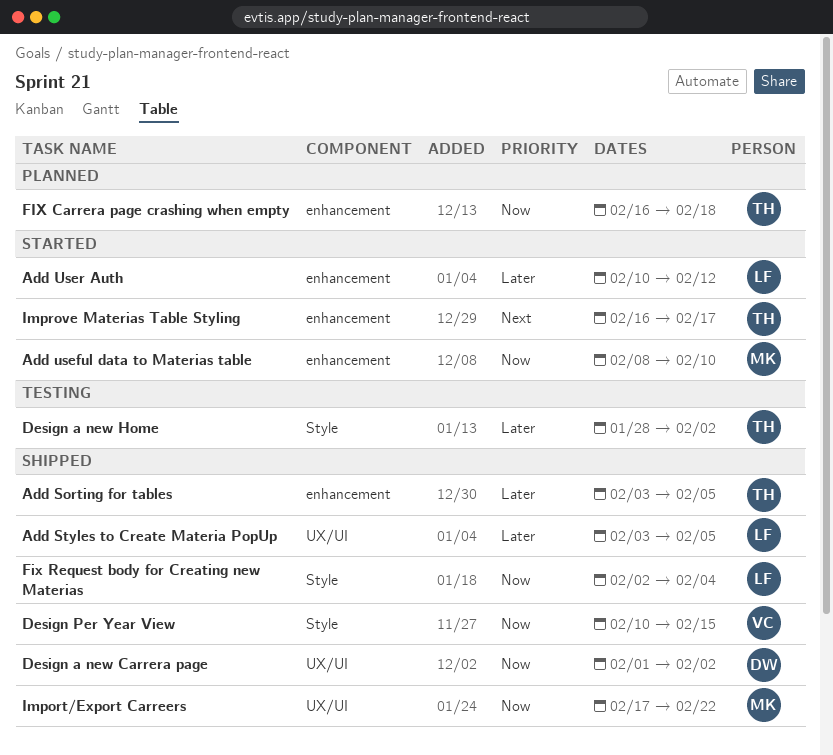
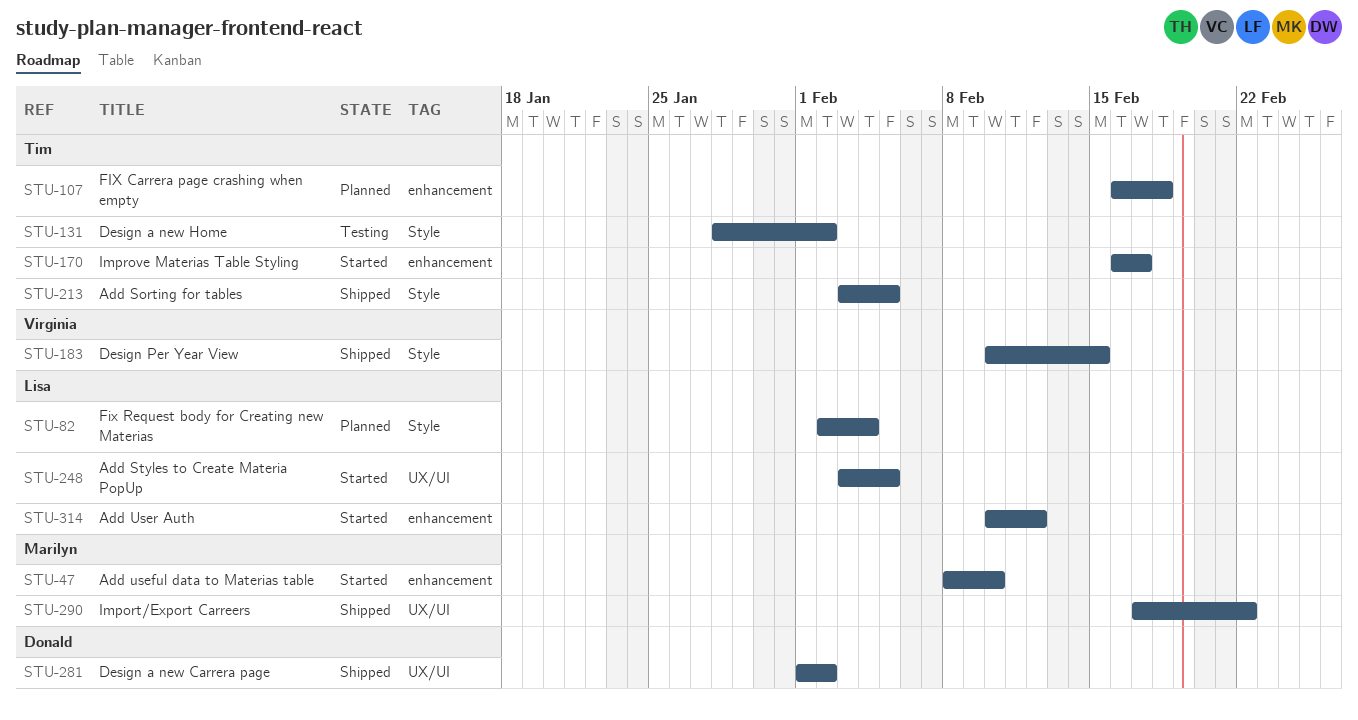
Add Sorting for tables, label: enhancement -> Style
Add Styles to Create Materia PopUp, status: Shipped -> Started
Fix Request body for Creating new Materias, status: Shipped -> Planned

